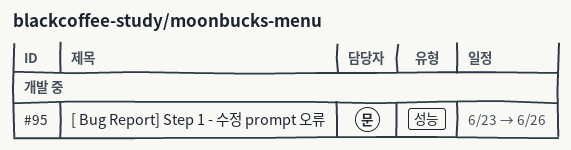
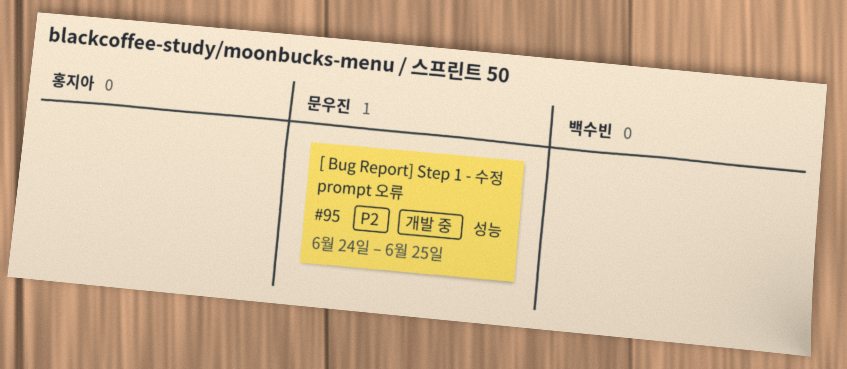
#95, start: Jun 23 -> Jun 24
#95, due: Jun 26 -> Jun 25

